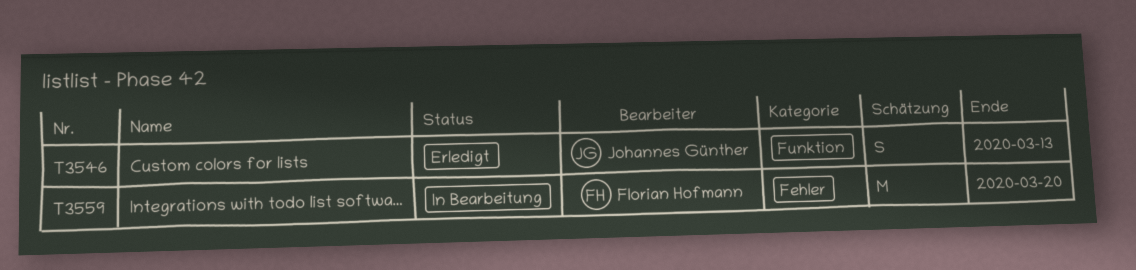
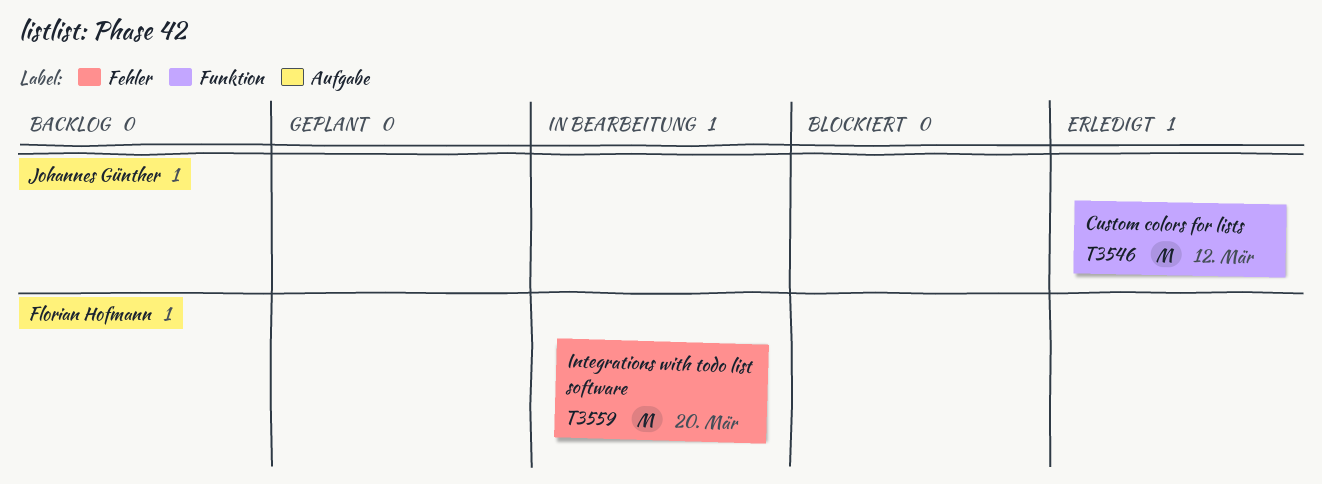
T3546, estimate: S -> M
T3546, due: Mar 13 -> Mar 12

